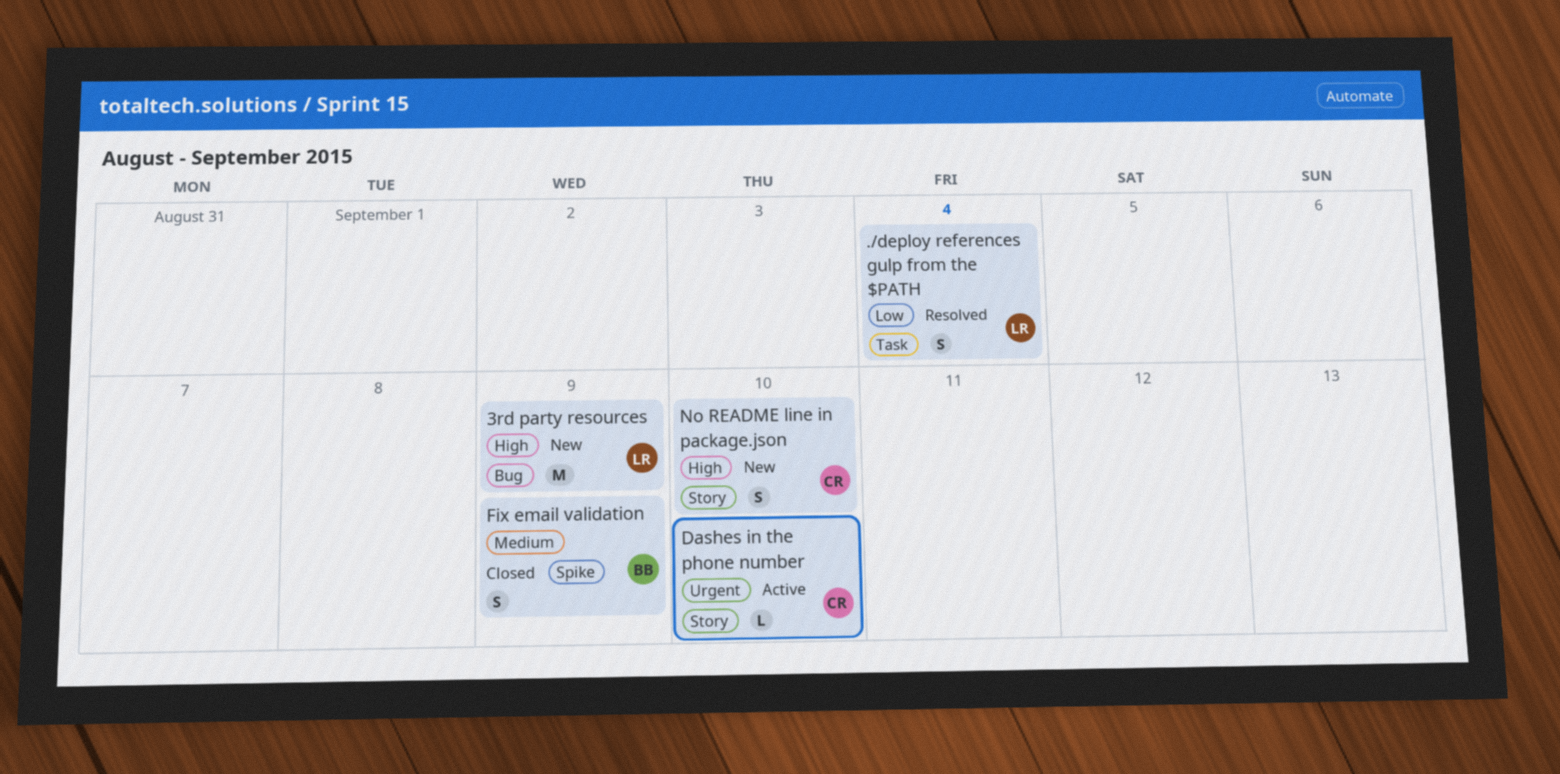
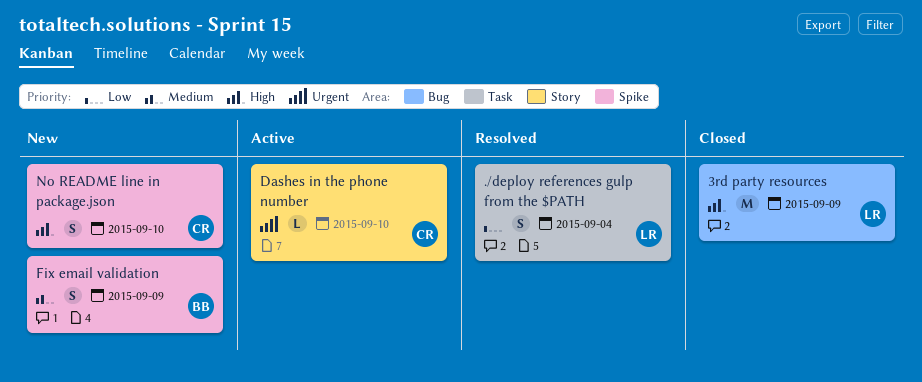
3rd party resources, status: New -> Closed
Fix email validation, status: Closed -> New
No README line in package.json, label: Story -> Spike

